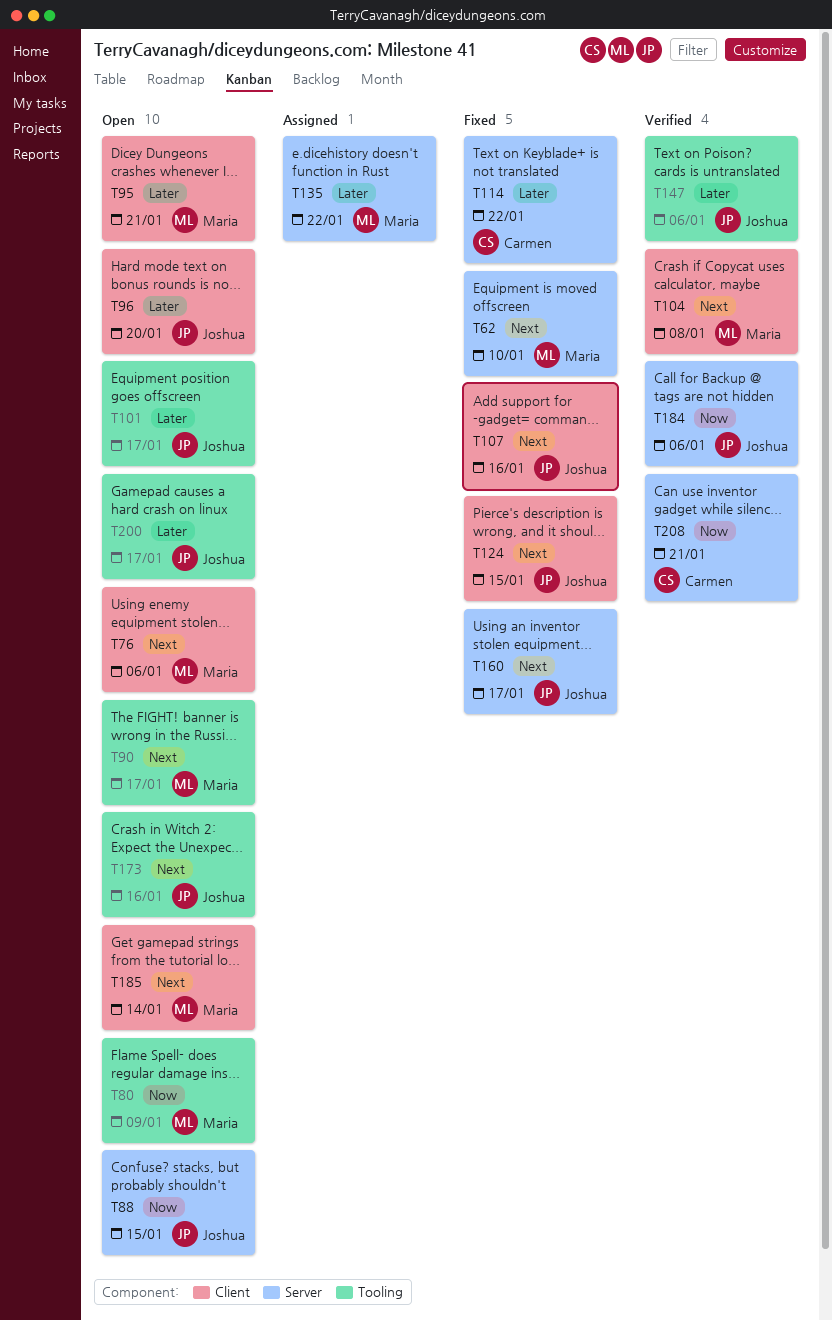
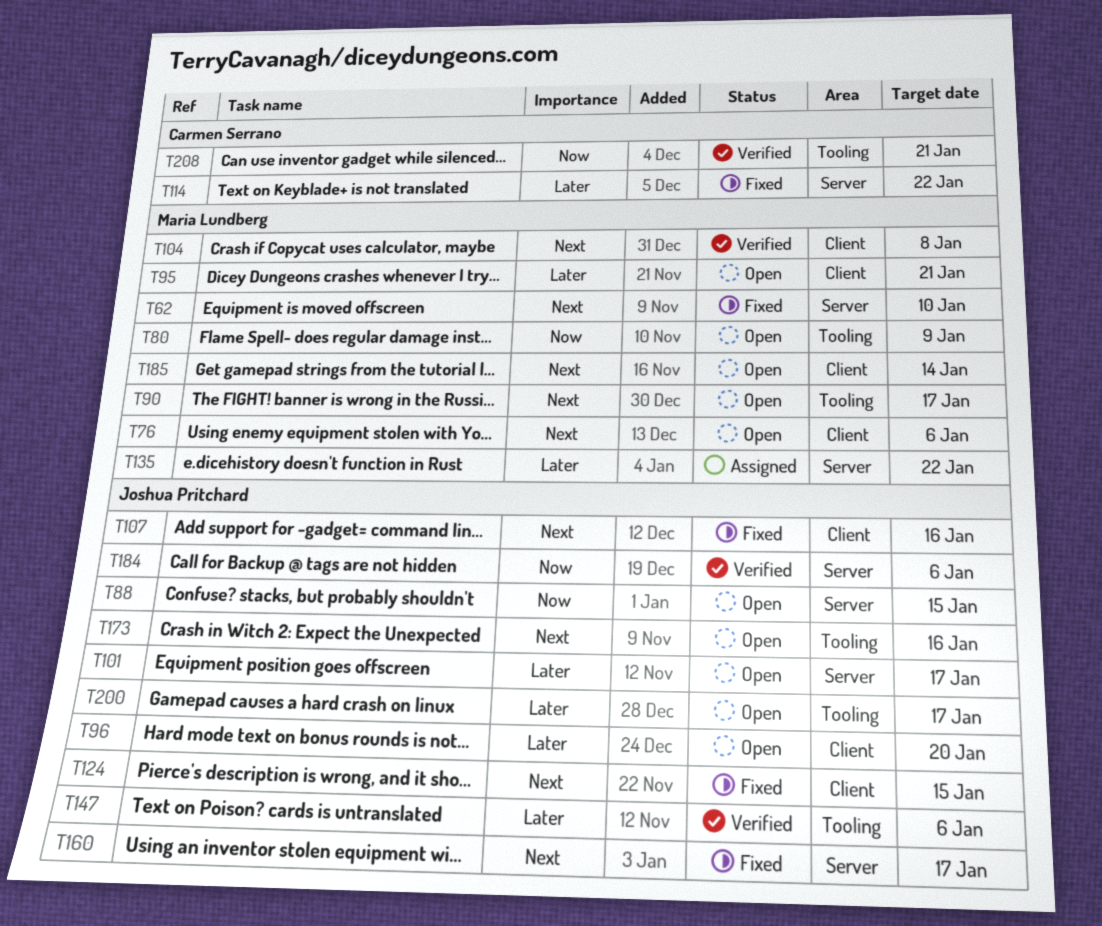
T101, label: Tooling -> Server
T208, label: Server -> Tooling

